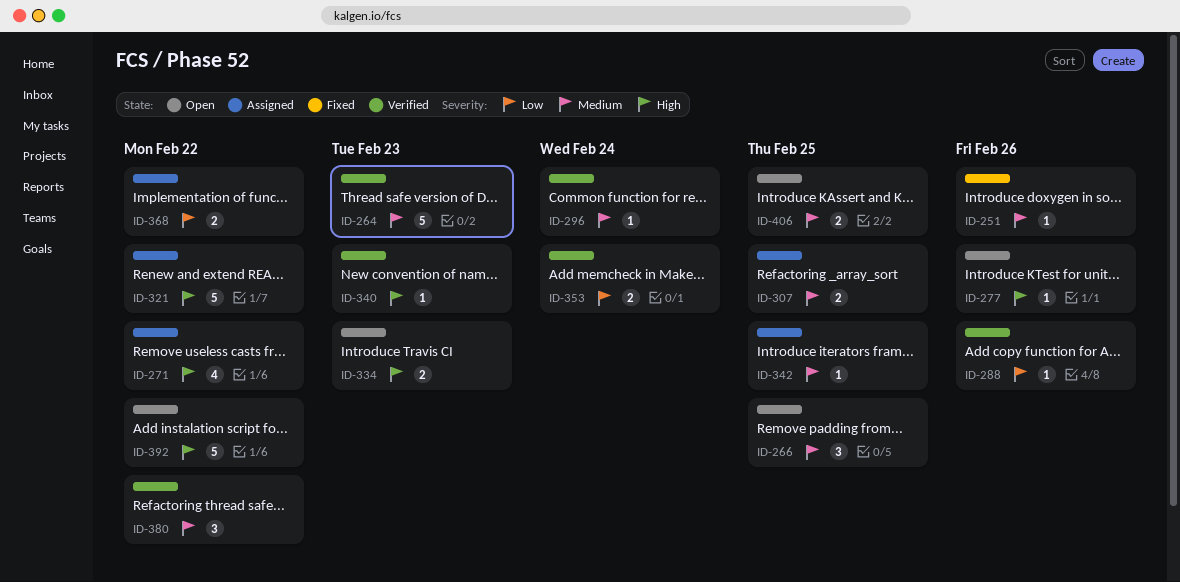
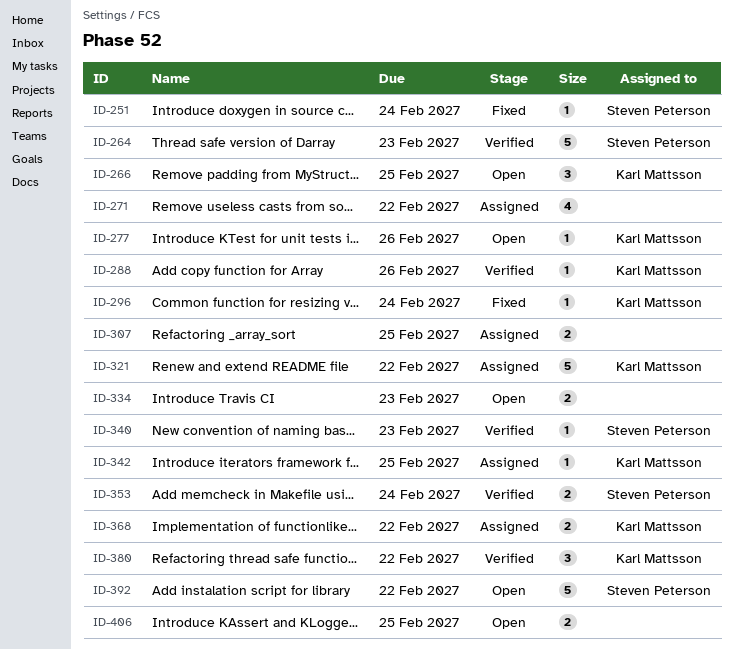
ID-251, due: Feb 26 -> Feb 24
ID-296, status: Verified -> Fixed

